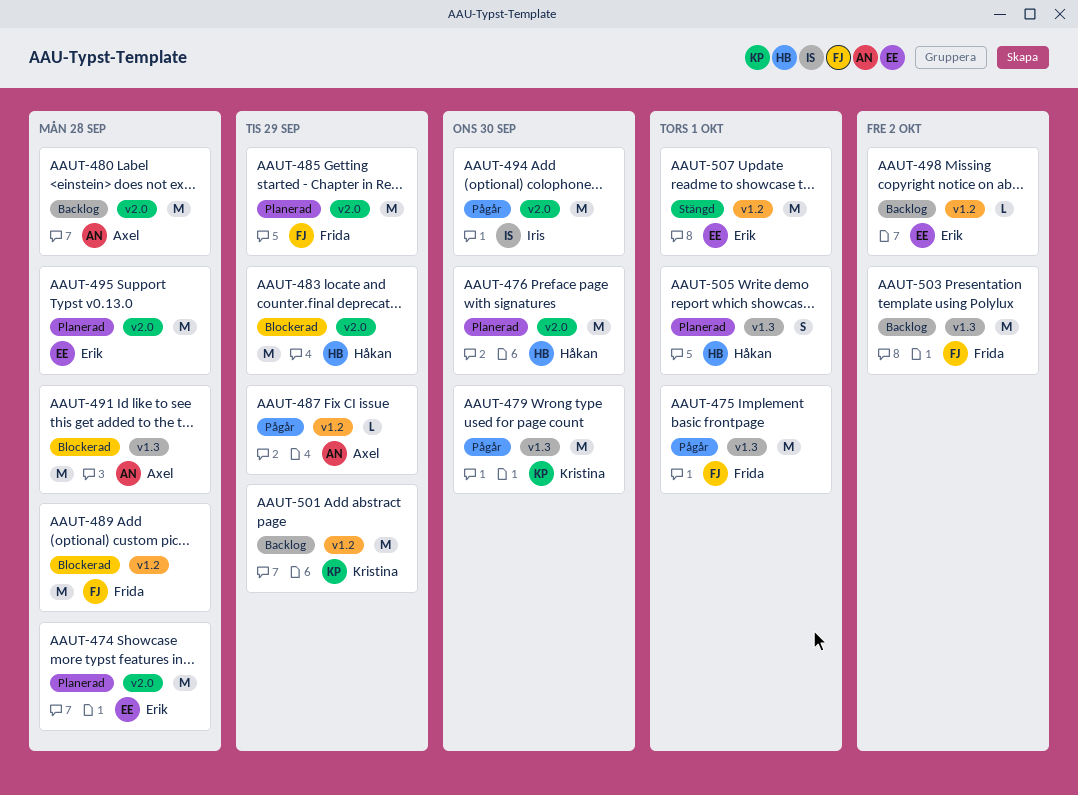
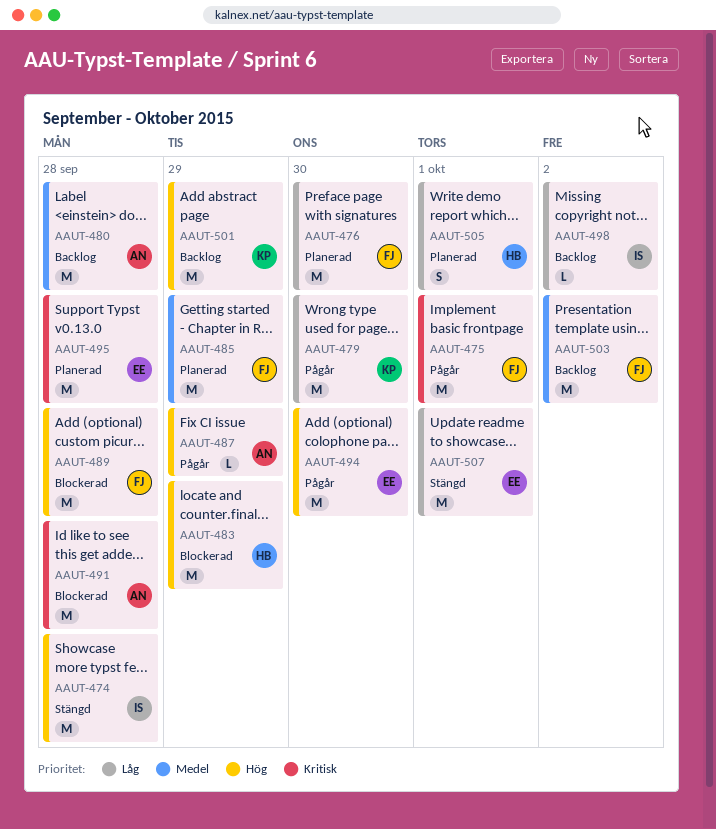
AAUT-474, status: Planerad -> Stängd
AAUT-474, owner: Erik -> Iris
AAUT-476, owner: Håkan -> Frida
AAUT-494, owner: Iris -> Erik
AAUT-498, owner: Erik -> Iris

